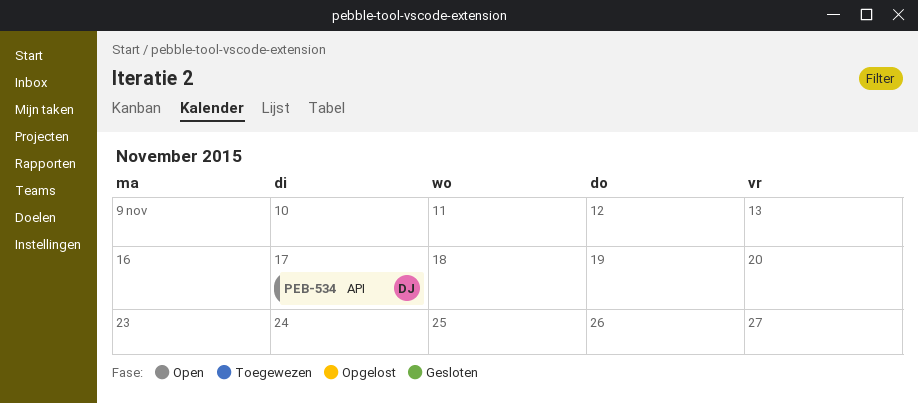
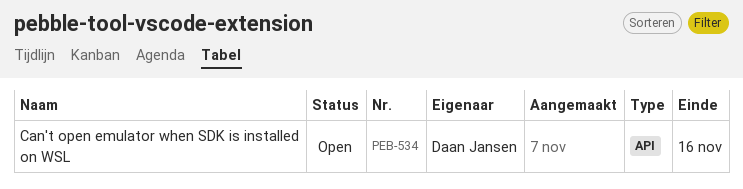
PEB-534, due: Nov 17 -> Nov 16

